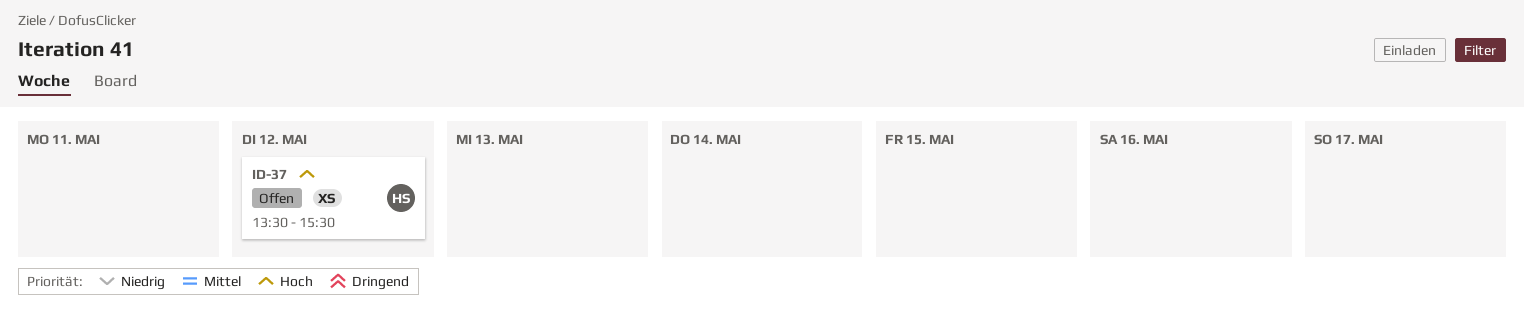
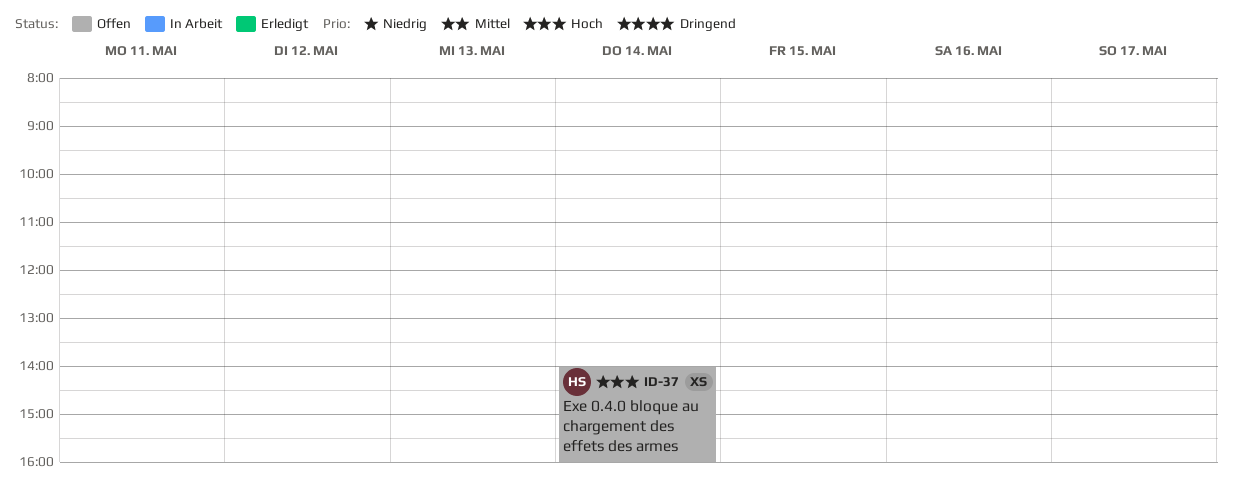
ID-37, day: May 12 -> May 14
ID-37, begins: 13:30 -> 14:00
ID-37, ends: 15:30 -> 16:00

